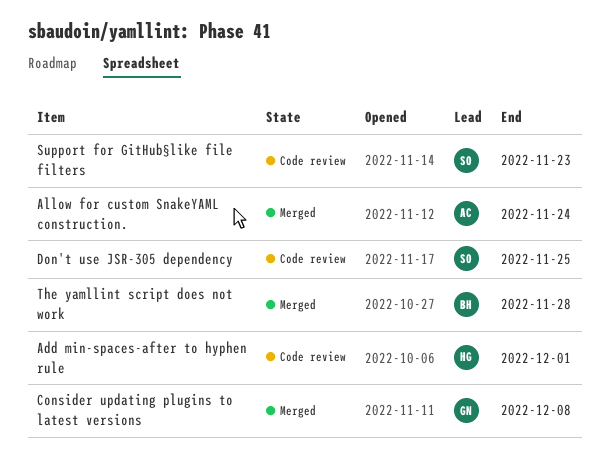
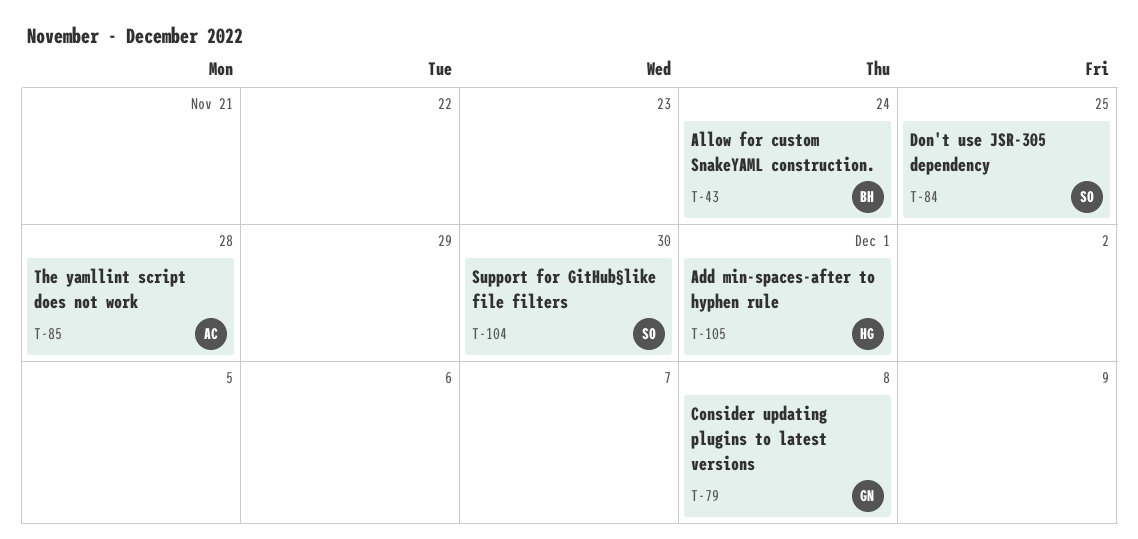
Allow for custom SnakeYAML construction., owner: AC -> BH
Support for GitHub§like file filters, due: Nov 23 -> Nov 30
The yamllint script does not work, owner: BH -> AC

